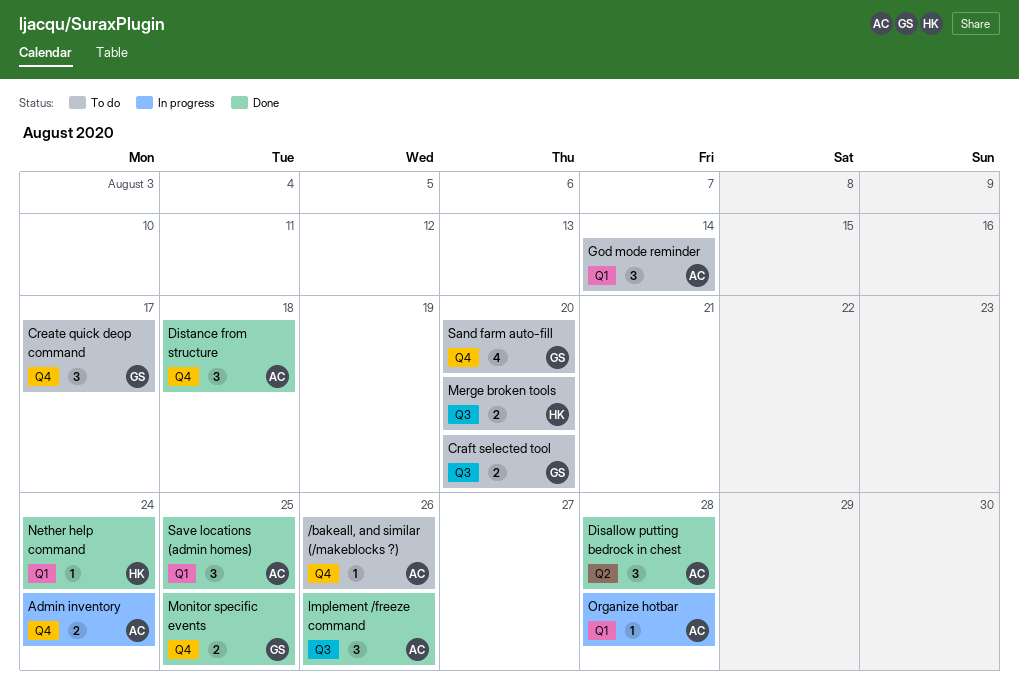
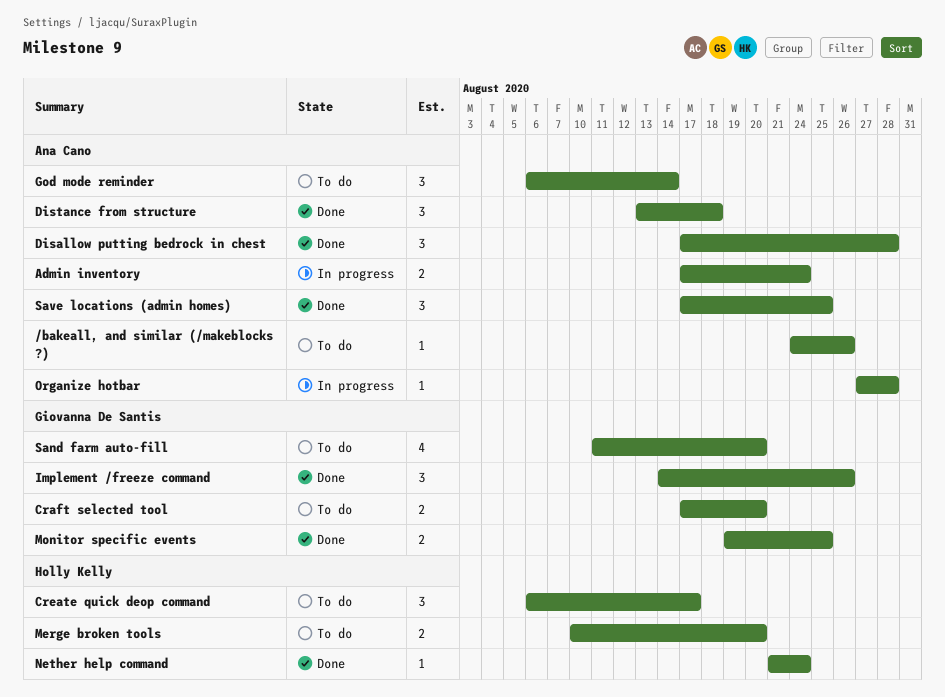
Create quick deop command, owner: Giovanna De Santis -> Holly Kelly
Implement /freeze command, owner: Ana Cano -> Giovanna De Santis

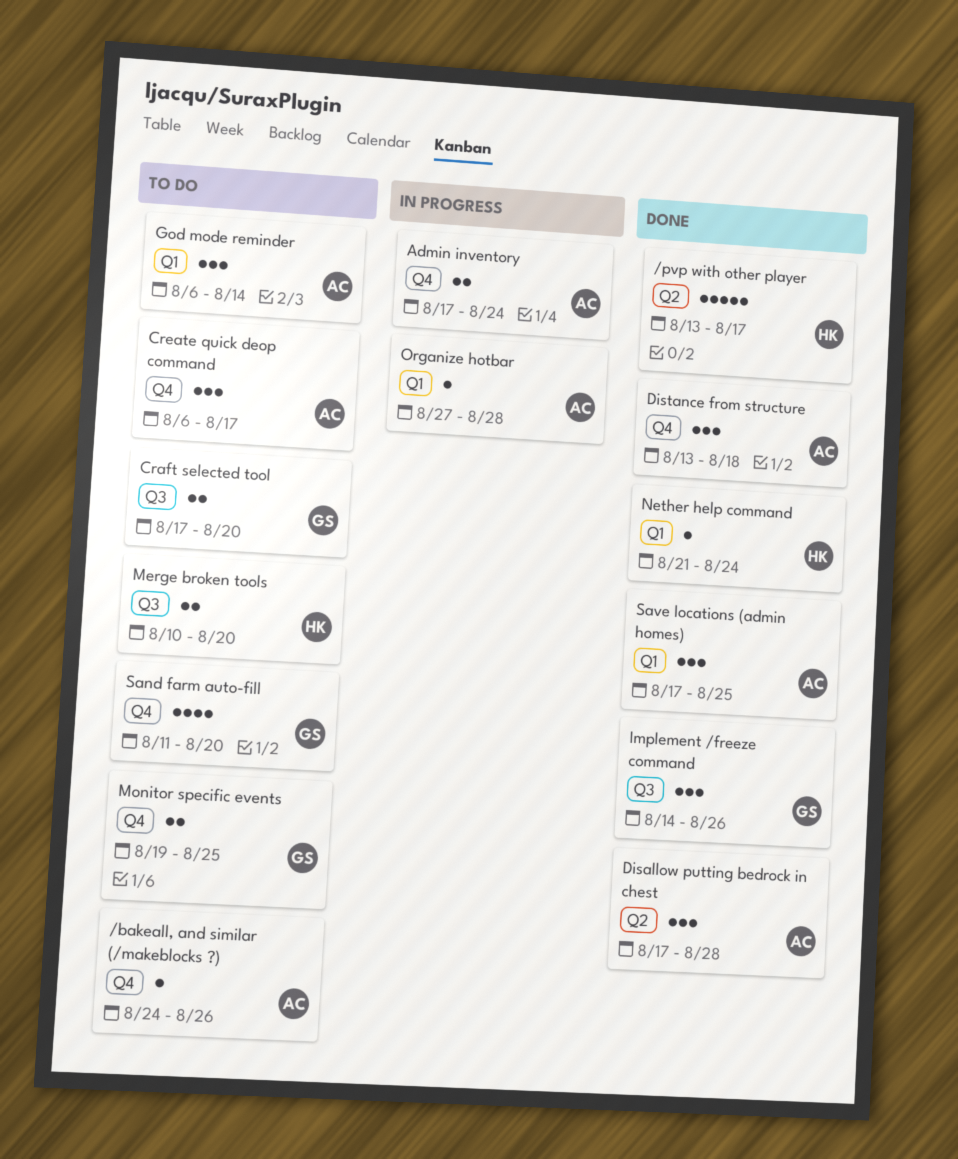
/pvp with other player: none -> present
Create quick deop command, owner: Holly Kelly -> Ana Cano
Monitor specific events, status: Done -> To do

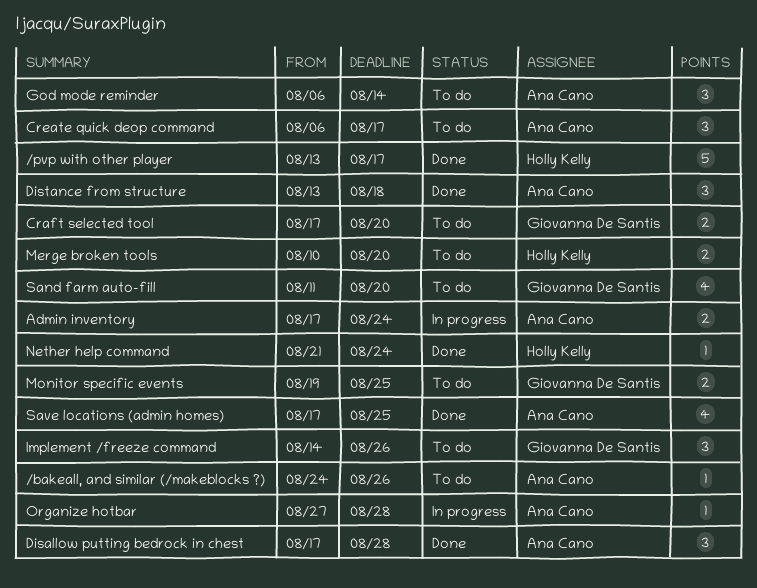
Implement /freeze command, status: Done -> To do
Save locations (admin homes), estimate: 3 -> 4

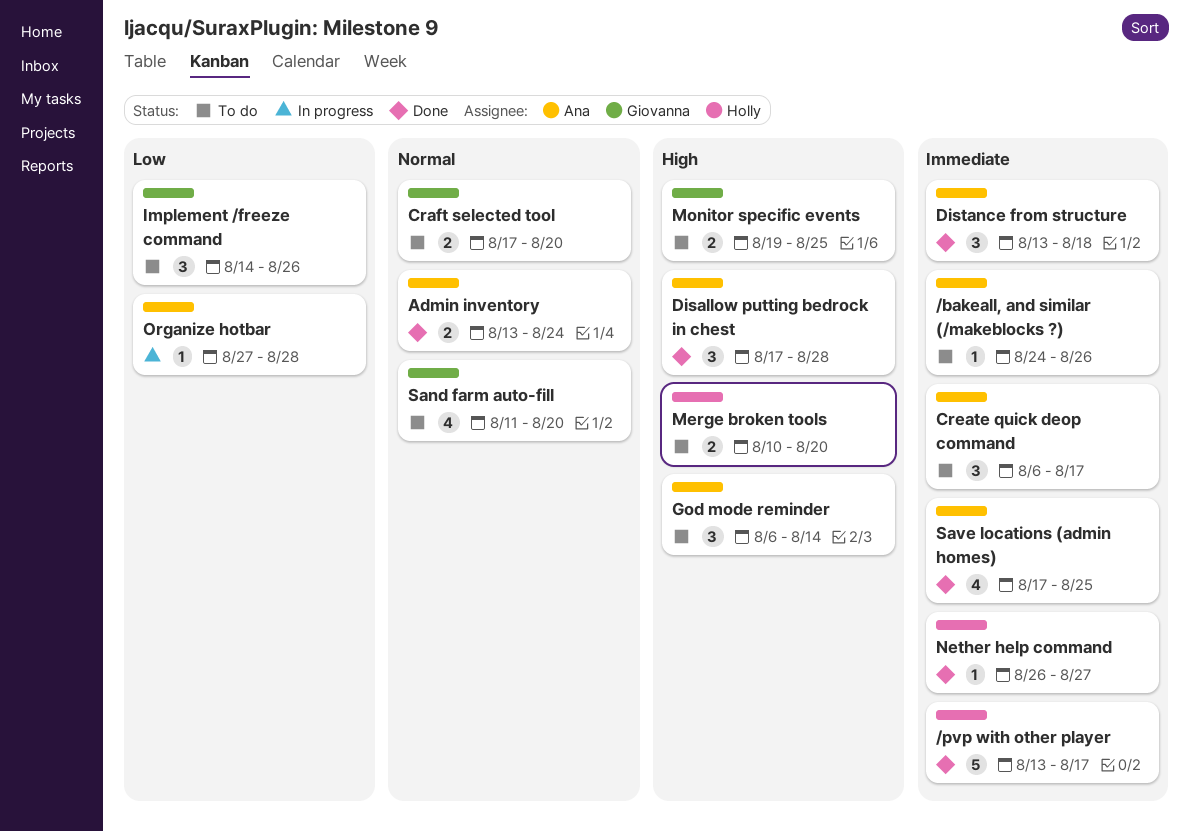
Admin inventory, status: In progress -> Done
Admin inventory, start: Aug 17 -> Aug 13
Nether help command, start: Aug 21 -> Aug 26
Nether help command, due: Aug 24 -> Aug 27

